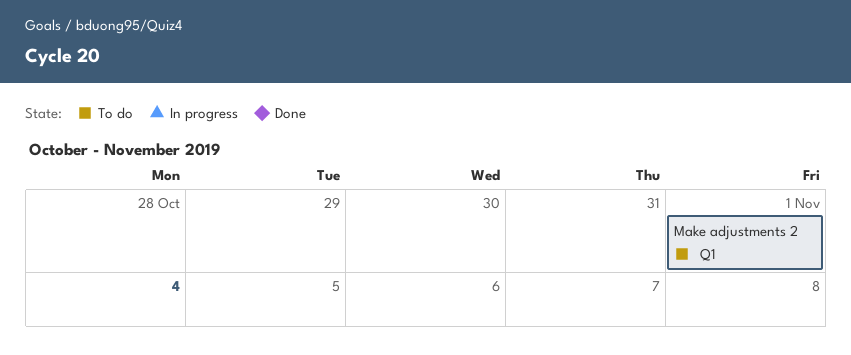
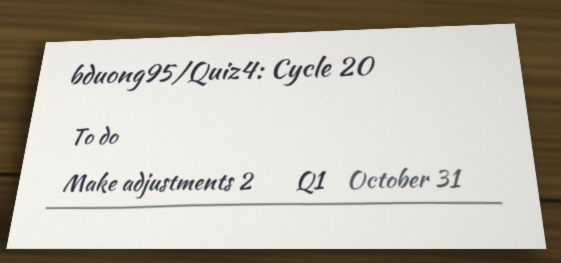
Make adjustments 2, due: Nov 1 -> Oct 31

